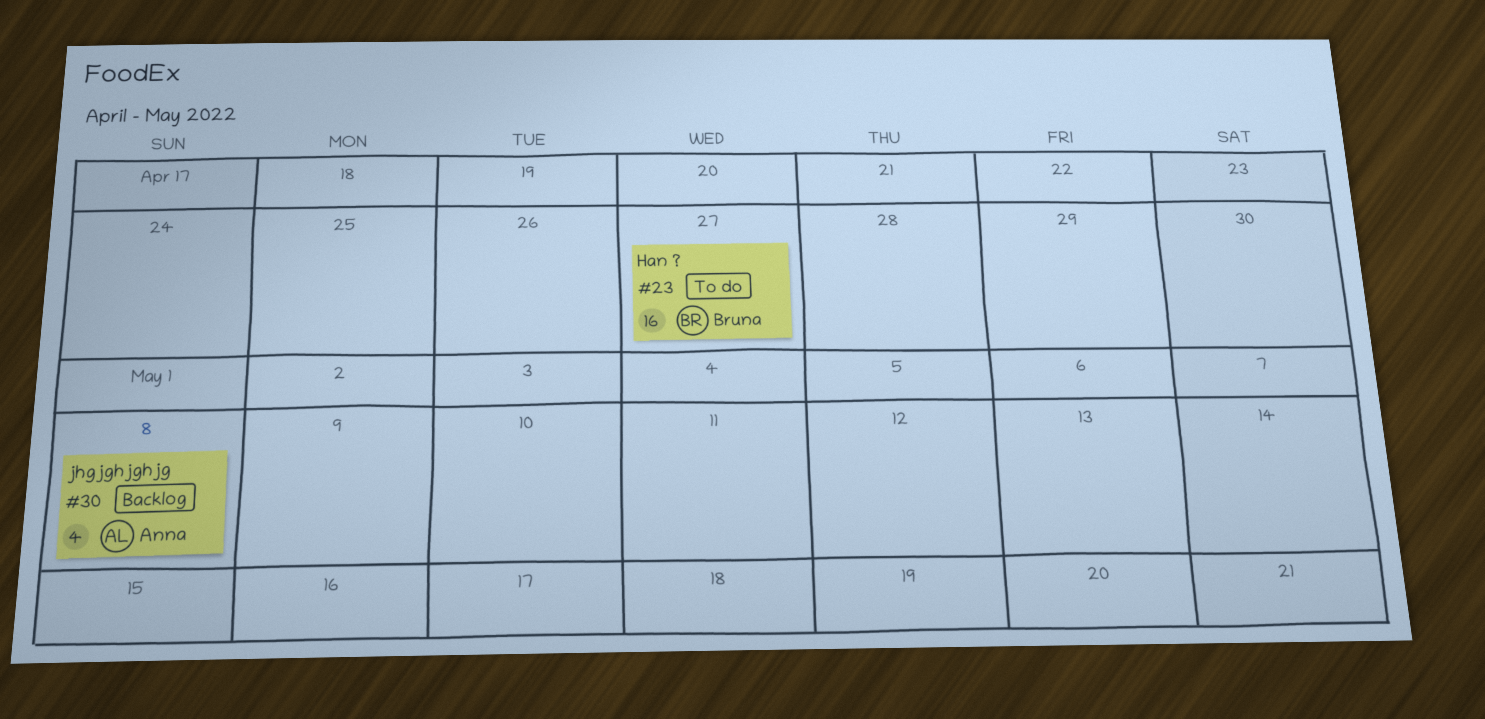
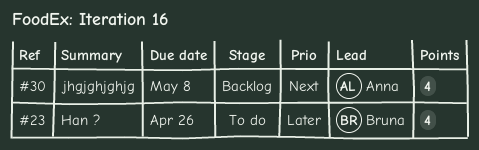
#23, estimate: 16 -> 4
#23, due: Apr 27 -> Apr 26

